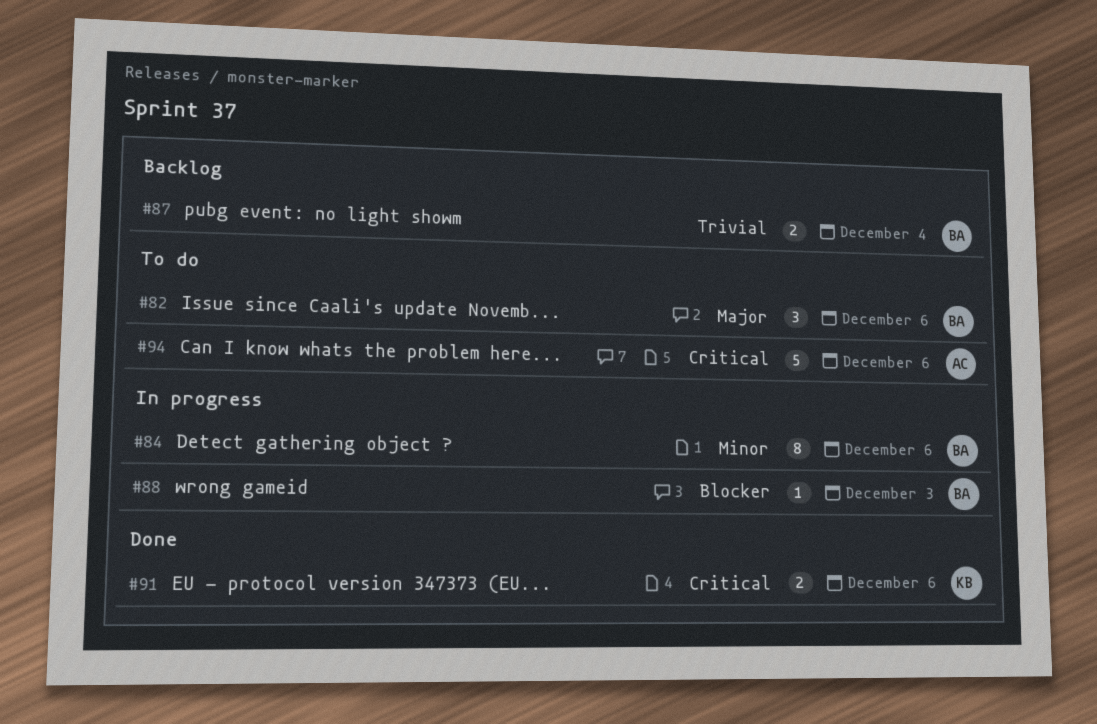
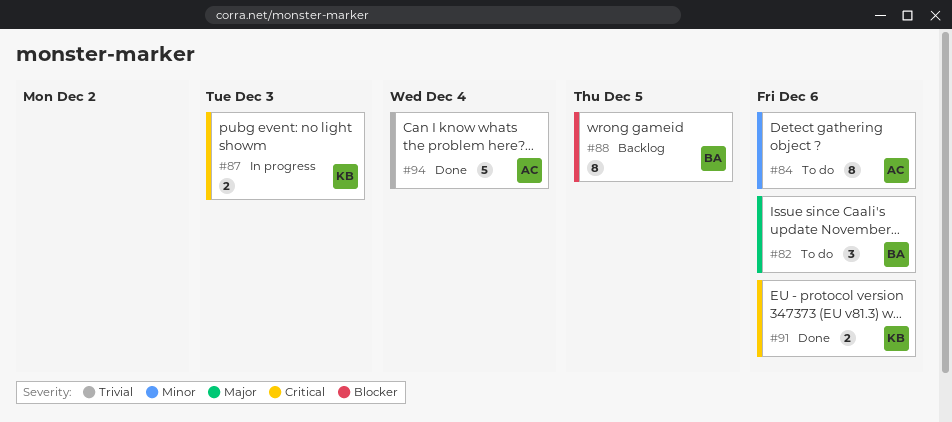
#84, status: In progress -> To do
#84, owner: BA -> AC
#87, status: Backlog -> In progress
#87, owner: BA -> KB
#87, priority: Trivial -> Critical
#87, due: Dec 4 -> Dec 3
#88, status: In progress -> Backlog
#88, estimate: 1 -> 8
#88, due: Dec 3 -> Dec 5
#94, status: To do -> Done
#94, priority: Critical -> Trivial
#94, due: Dec 6 -> Dec 4

